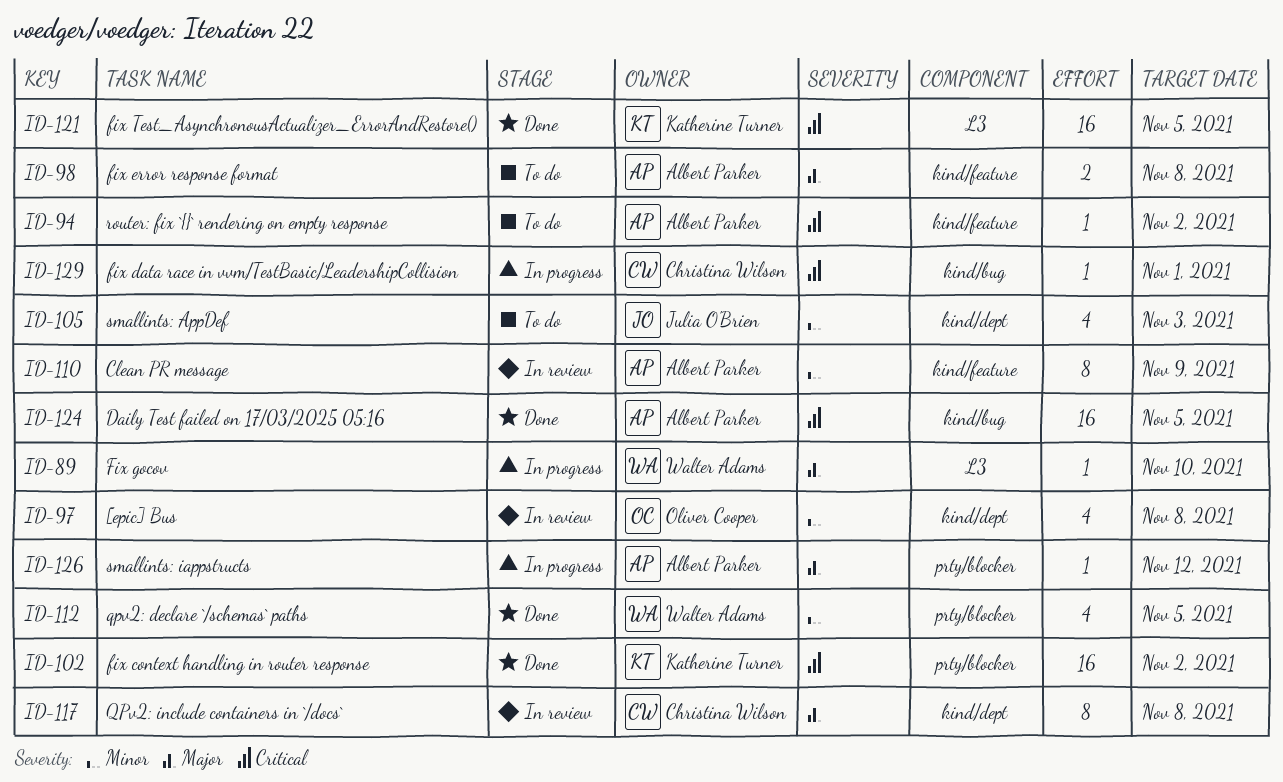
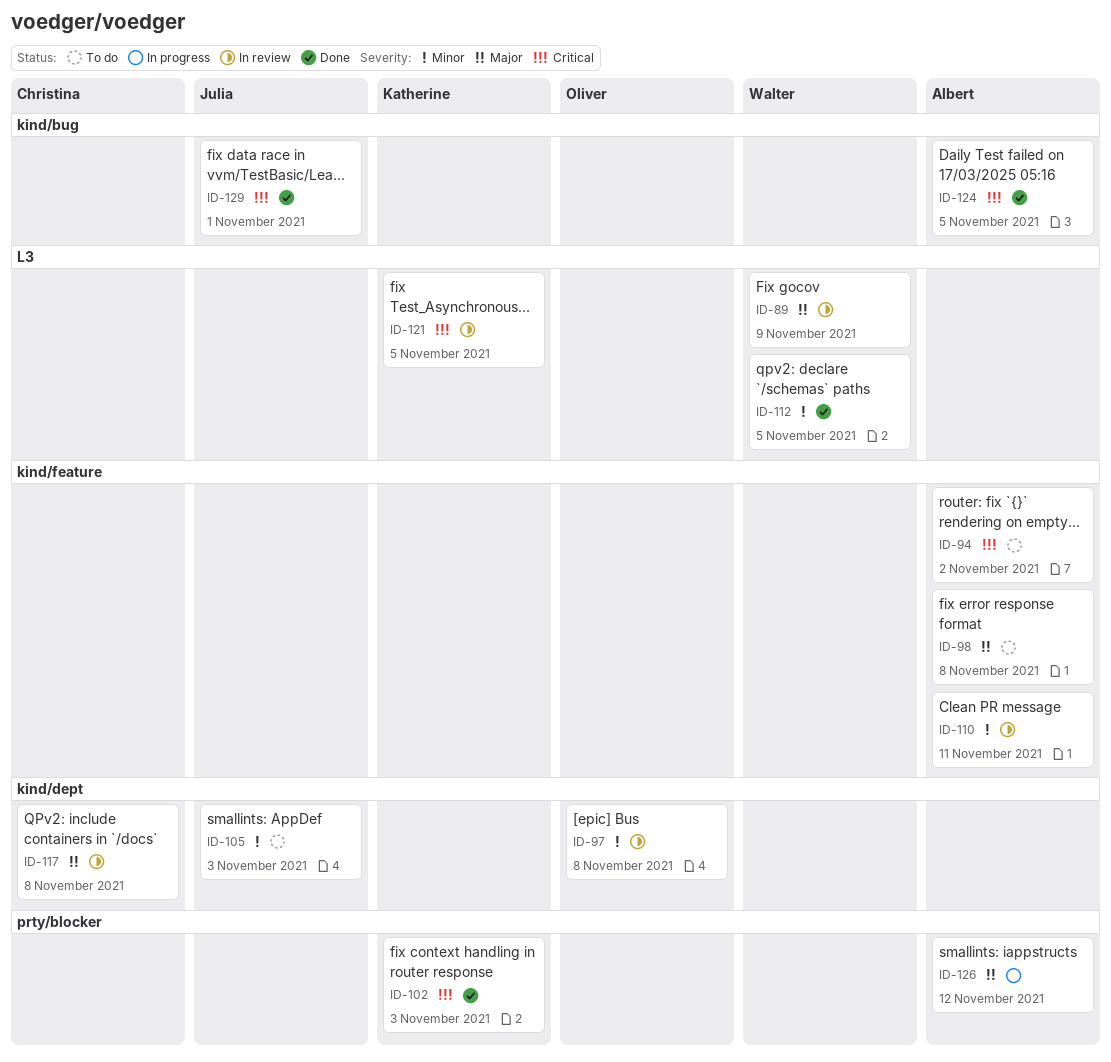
ID-89, status: In progress -> In review
ID-89, due: Nov 10 -> Nov 9
ID-102, due: Nov 2 -> Nov 3
ID-110, due: Nov 9 -> Nov 11
ID-112, label: prty/blocker -> L3
ID-121, status: Done -> In review
ID-129, status: In progress -> Done
ID-129, owner: Christina Wilson -> Julia O'Brien

